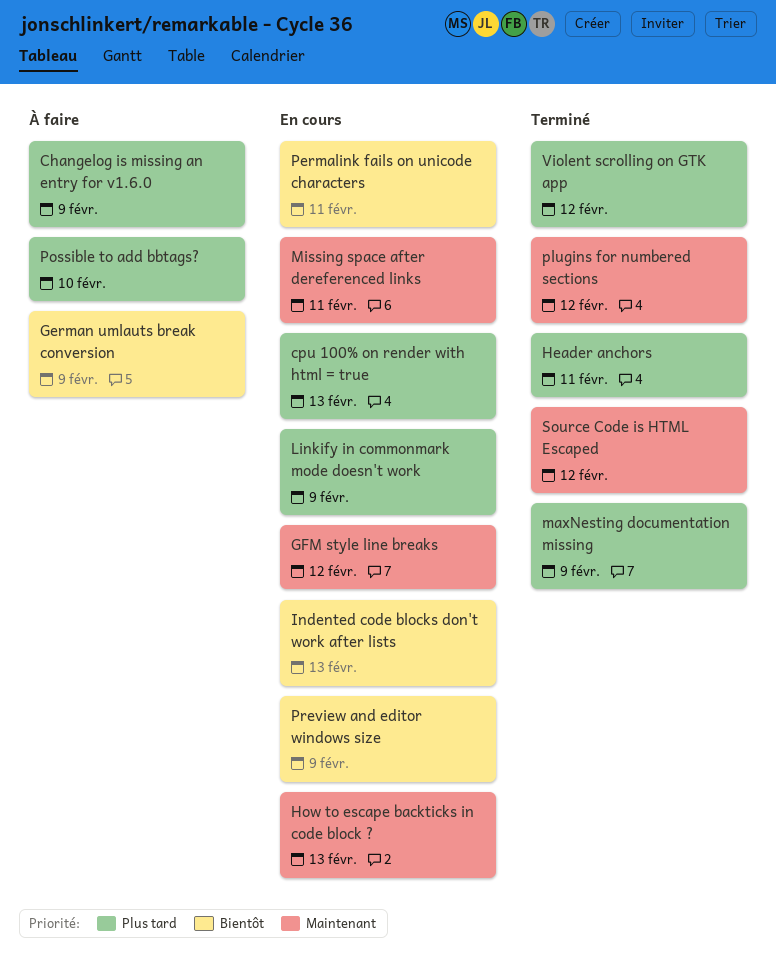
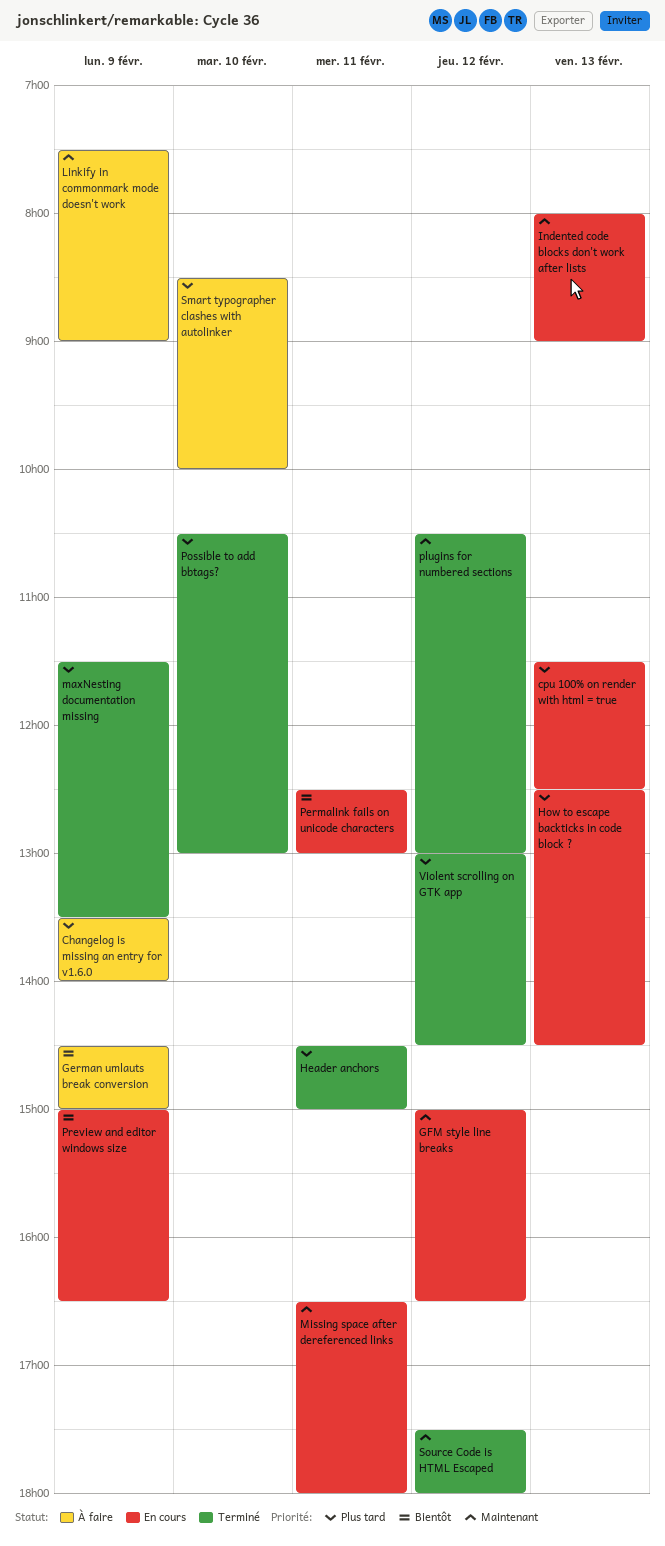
How to escape backticks in code block ?, priority: Maintenant -> Plus tard
Indented code blocks don't work after lists, priority: Bientôt -> Maintenant
Linkify in commonmark mode doesn't work, status: En cours -> À faire
Linkify in commonmark mode doesn't work, priority: Plus tard -> Maintenant
Possible to add bbtags?, status: À faire -> Terminé
Smart typographer clashes with autolinker: none -> present

